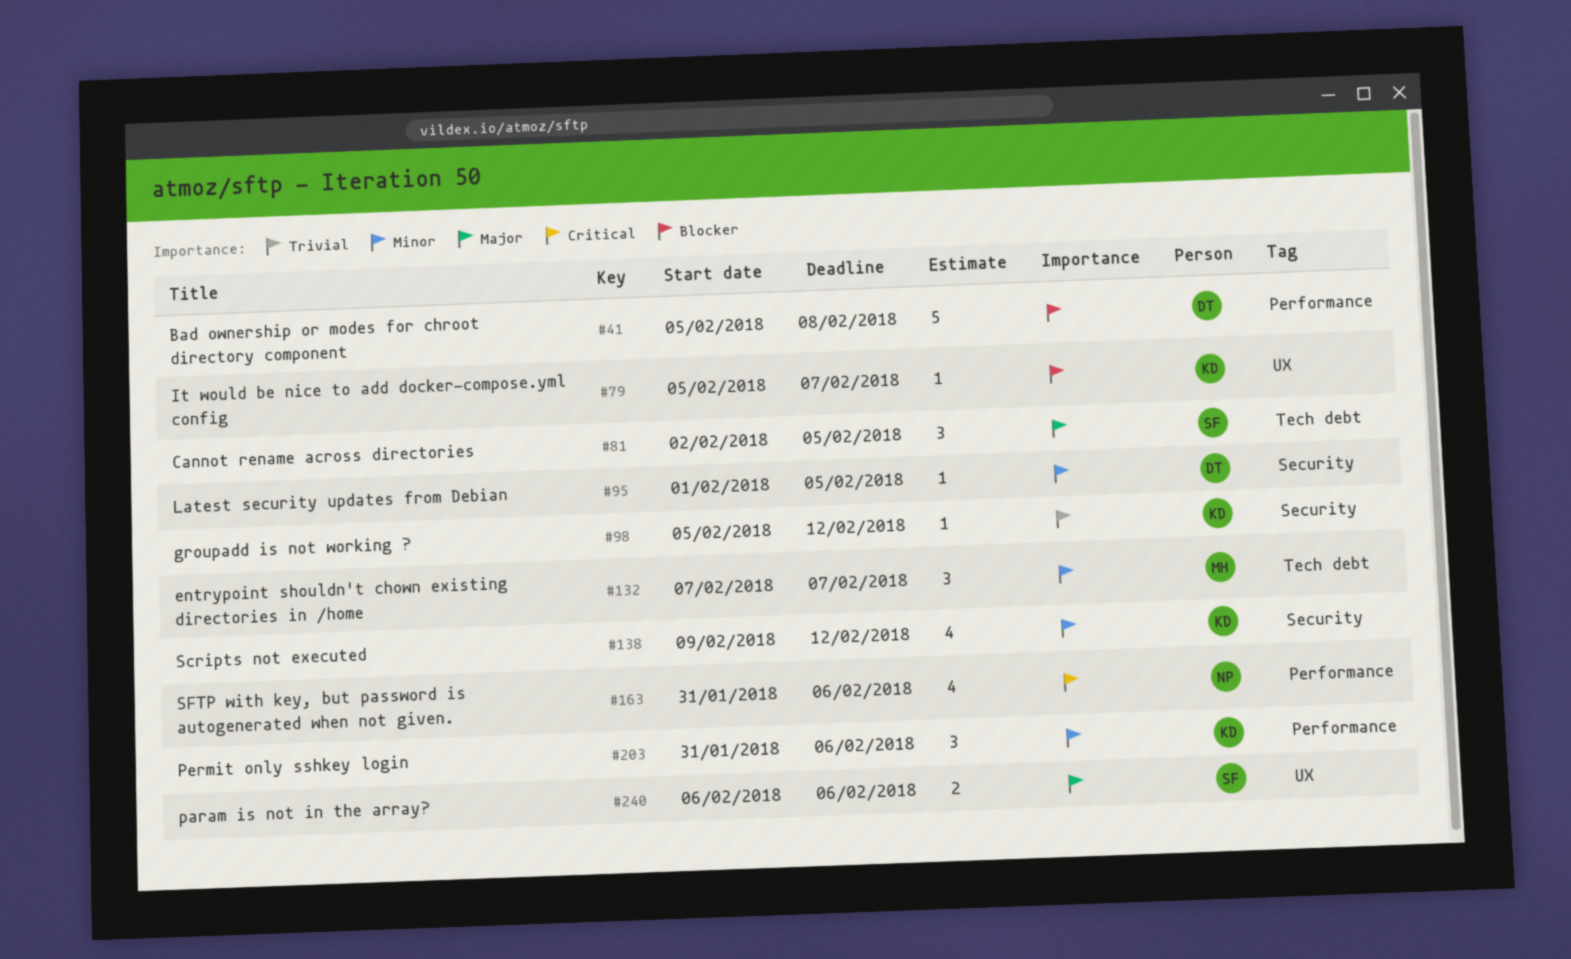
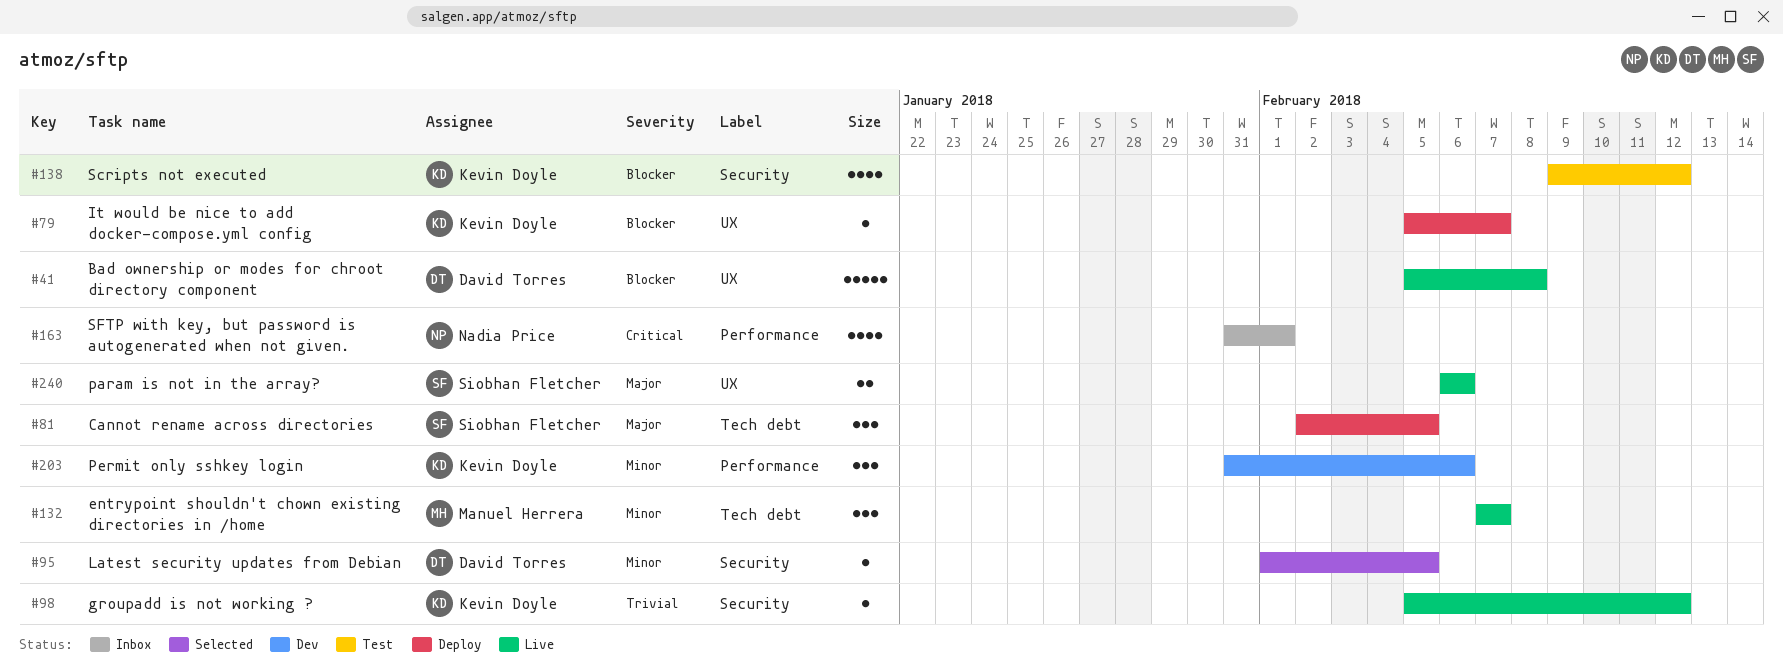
#41, label: Performance -> UX
#138, priority: Minor -> Blocker
#163, due: Feb 6 -> Feb 1

